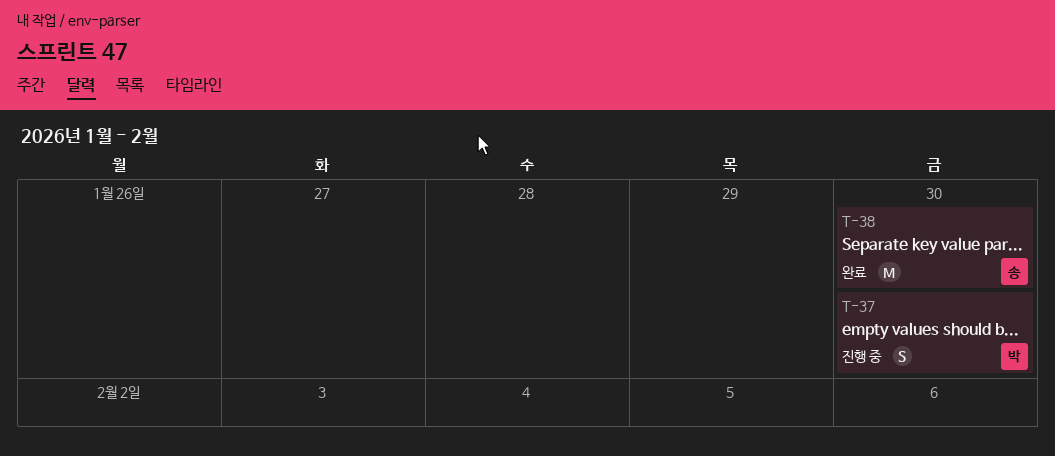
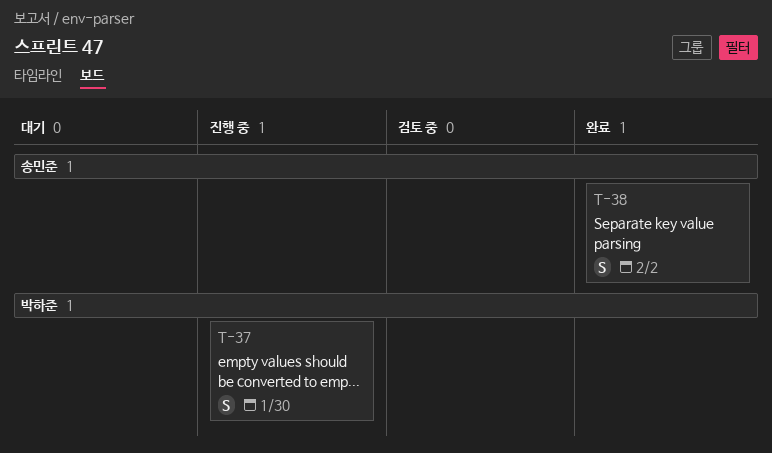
T-38, estimate: M -> S
T-38, due: Jan 30 -> Feb 2

